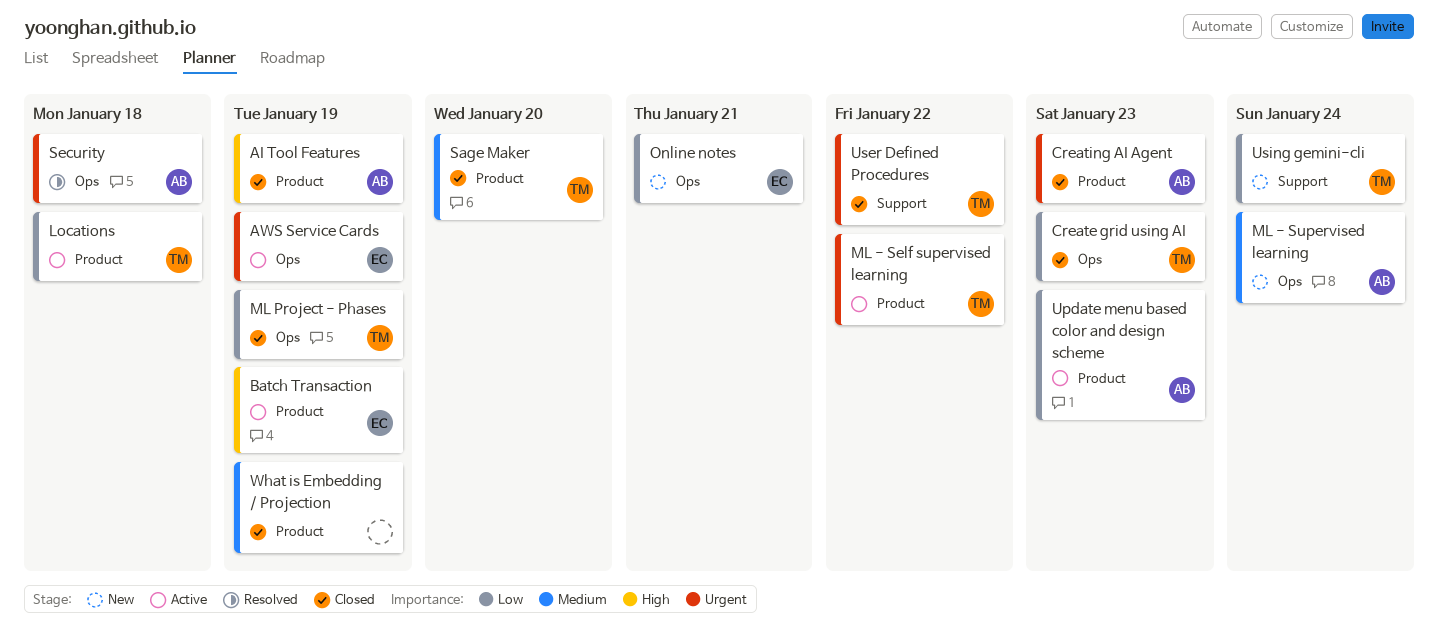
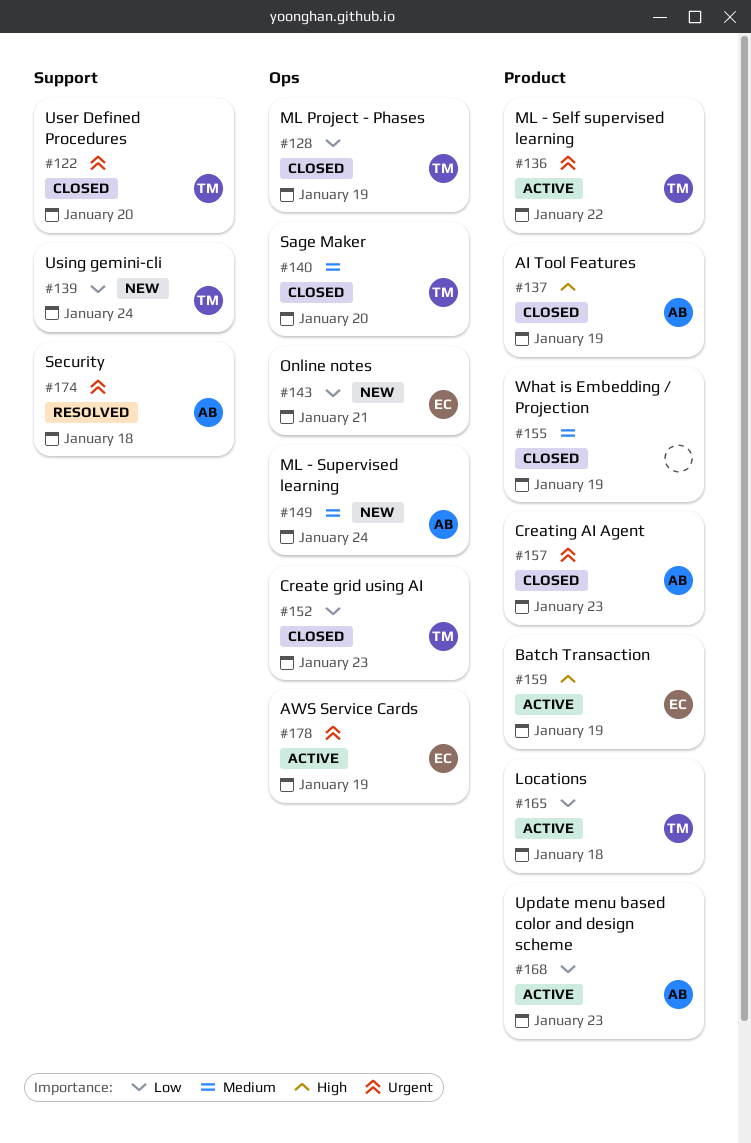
Sage Maker, label: Product -> Ops
Security, label: Ops -> Support
User Defined Procedures, due: Jan 22 -> Jan 20

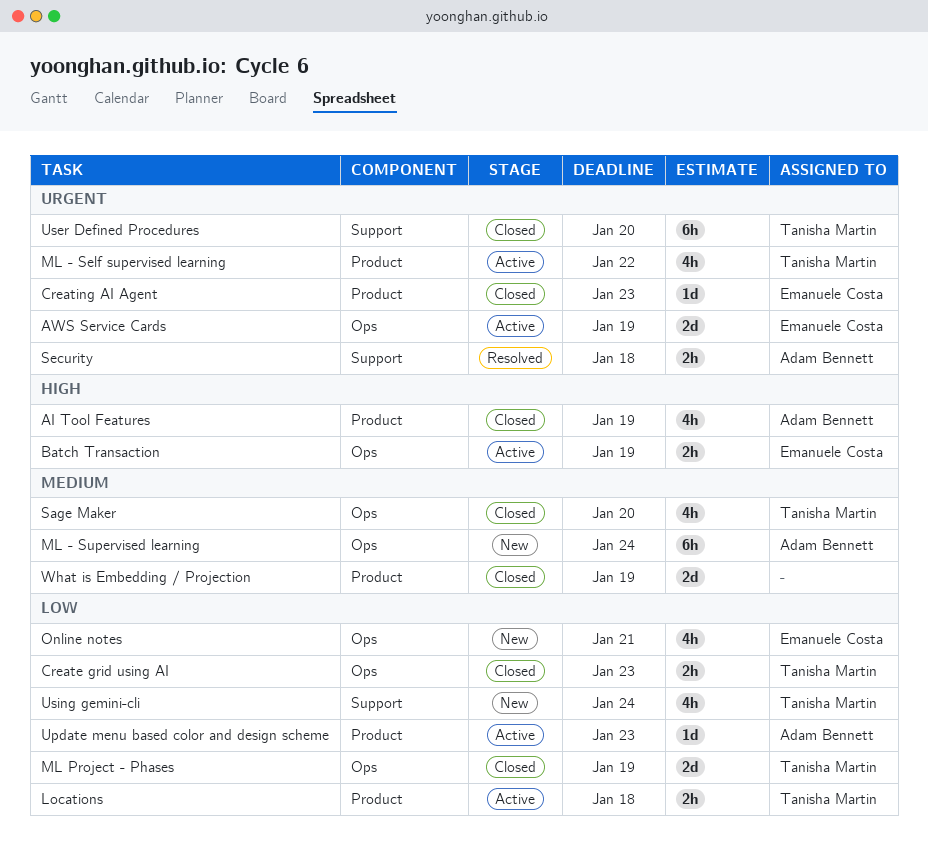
Batch Transaction, label: Product -> Ops
Creating AI Agent, owner: Adam Bennett -> Emanuele Costa

